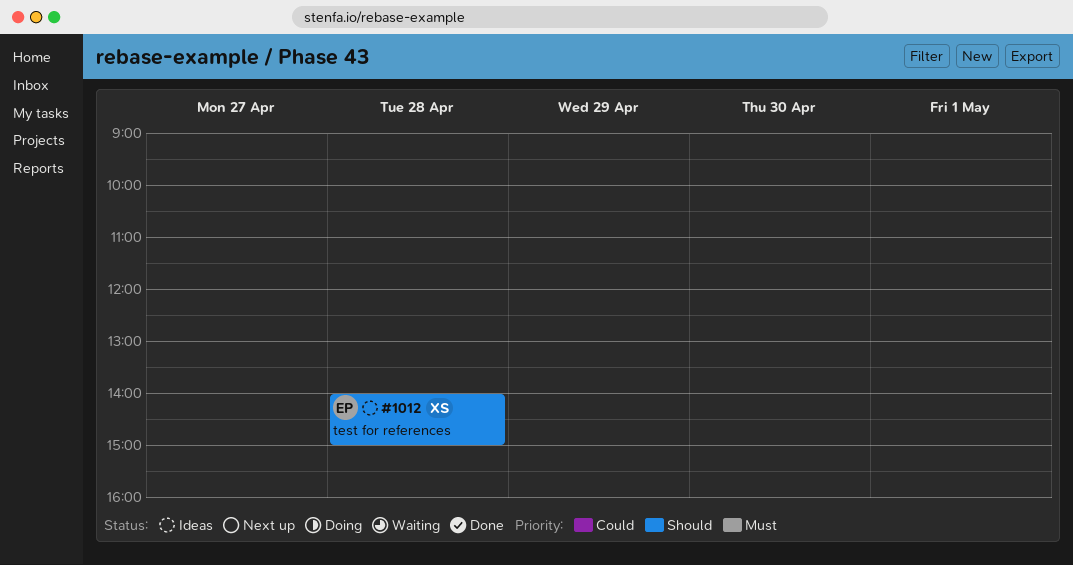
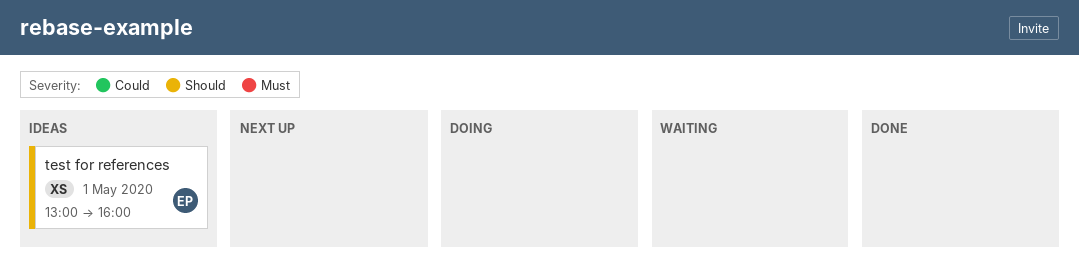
test for references, day: Apr 28 -> May 1
test for references, begins: 14:00 -> 13:00
test for references, ends: 15:00 -> 16:00

